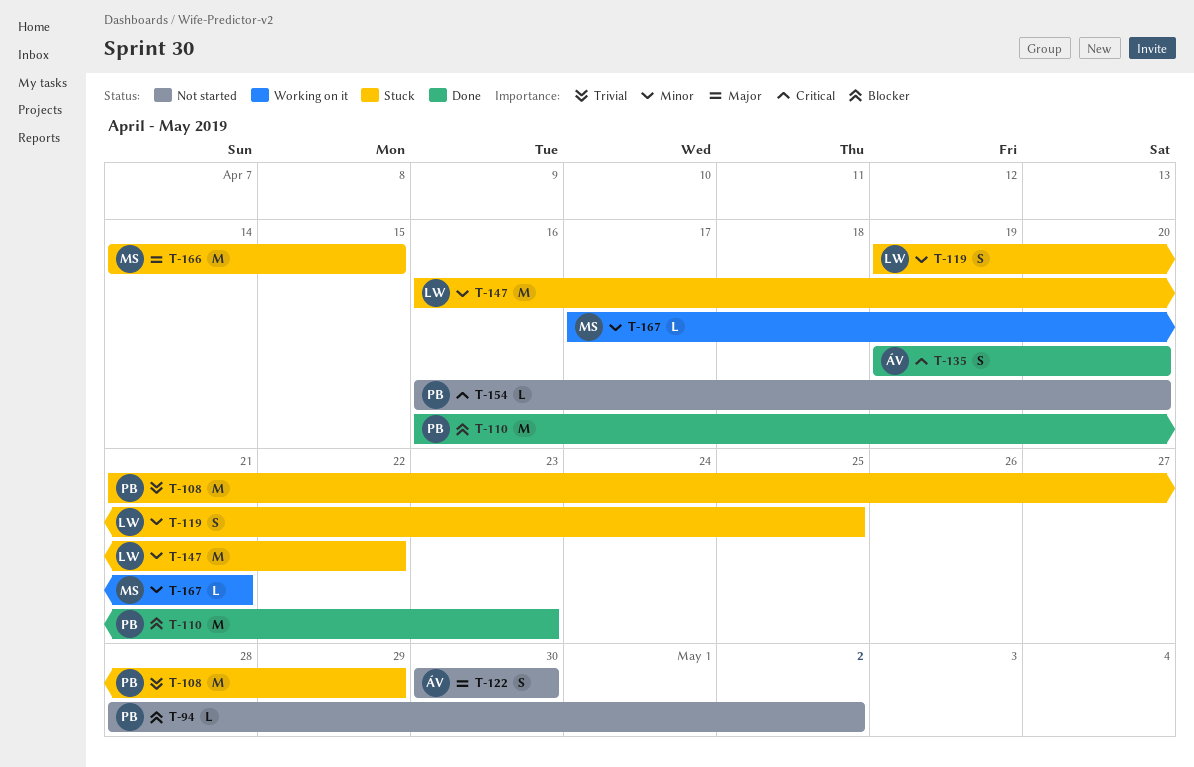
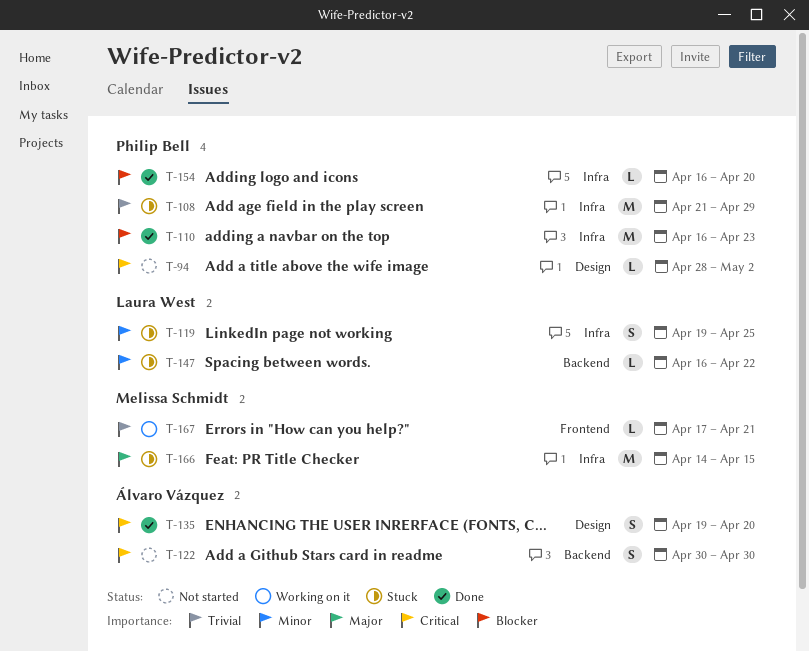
T-94, priority: Blocker -> Critical
T-122, priority: Major -> Critical
T-147, estimate: M -> L
T-154, status: Not started -> Done
T-154, priority: Critical -> Blocker
T-167, priority: Minor -> Trivial

